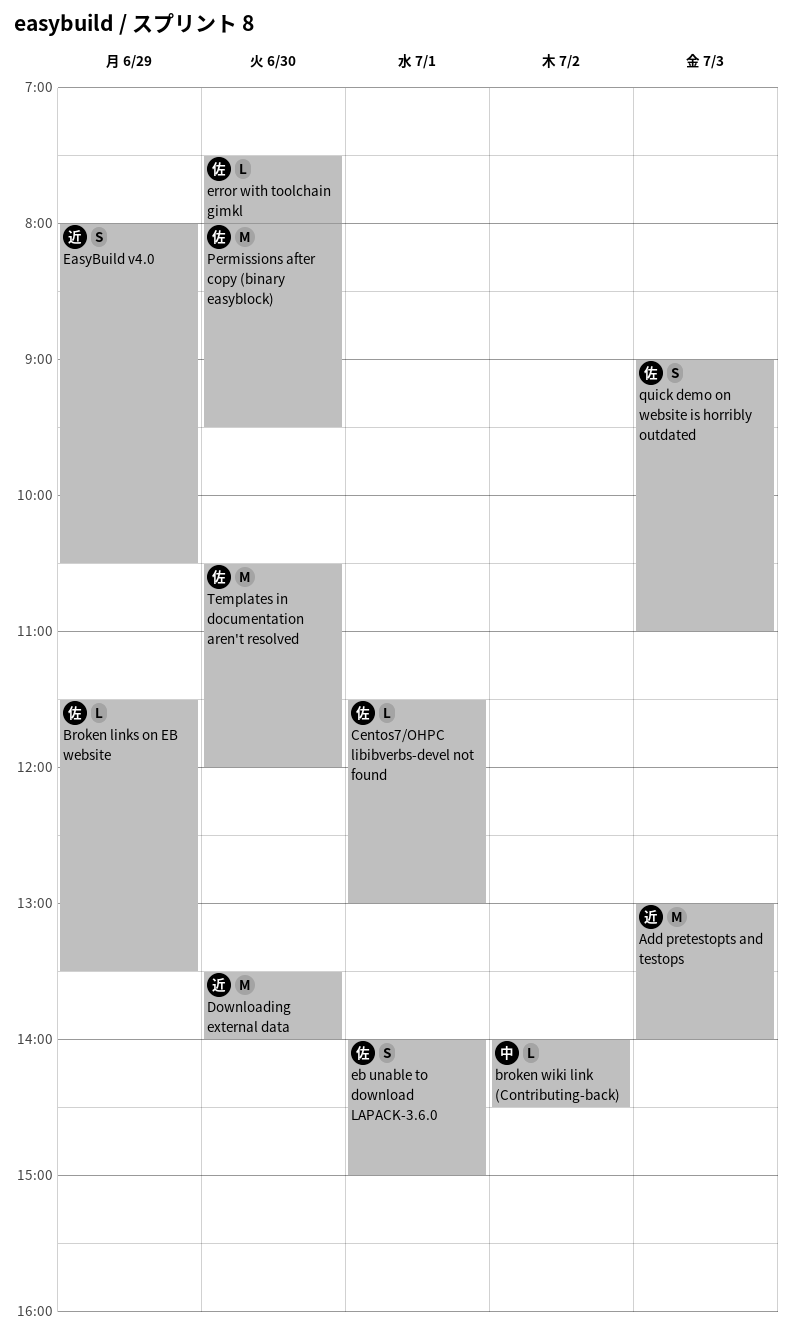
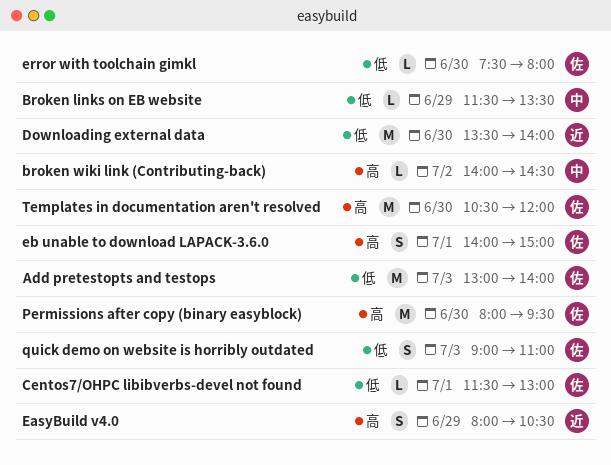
Add pretestopts and testops, owner: 近 -> 佐
Broken links on EB website, owner: 佐 -> 中

